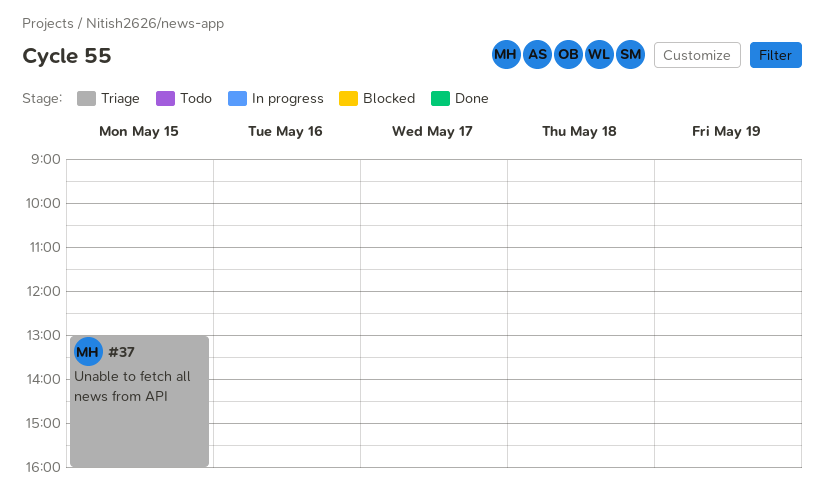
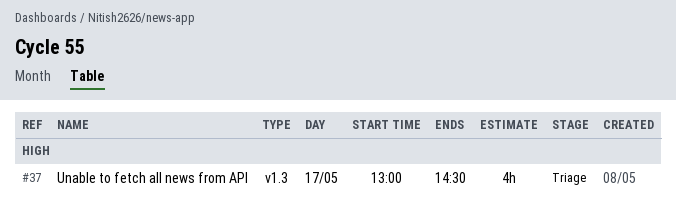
#37, day: May 15 -> May 17
#37, ends: 16:00 -> 14:30

